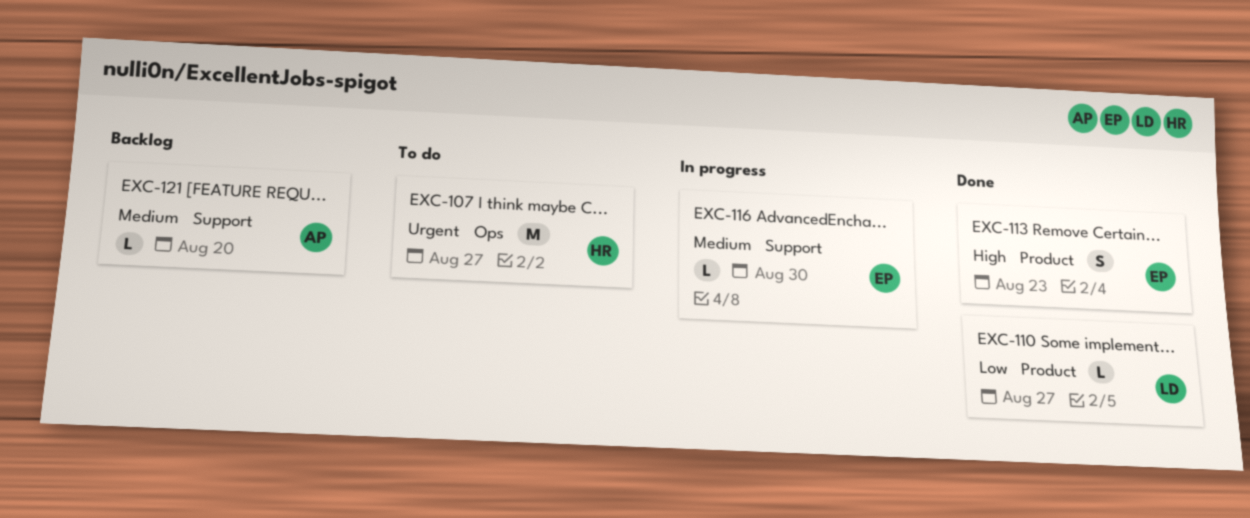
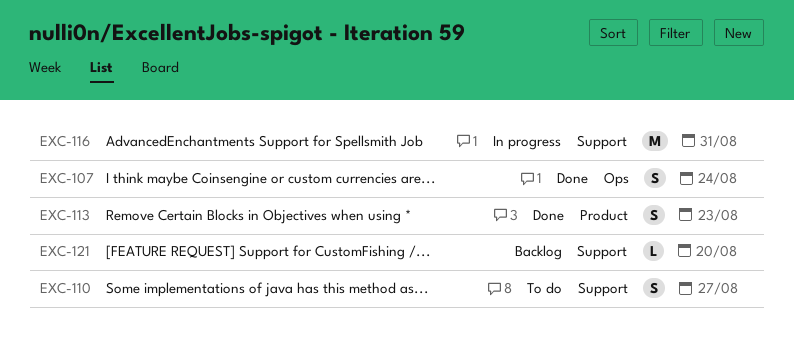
EXC-107, status: To do -> Done
EXC-107, estimate: M -> S
EXC-107, due: Aug 27 -> Aug 24
EXC-110, status: Done -> To do
EXC-110, label: Product -> Support
EXC-110, estimate: L -> S
EXC-116, estimate: L -> M
EXC-116, due: Aug 30 -> Aug 31

